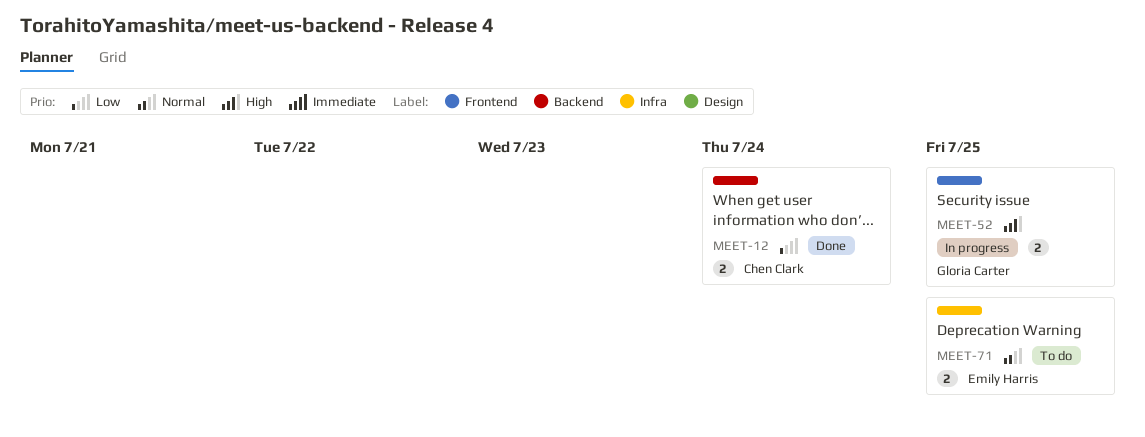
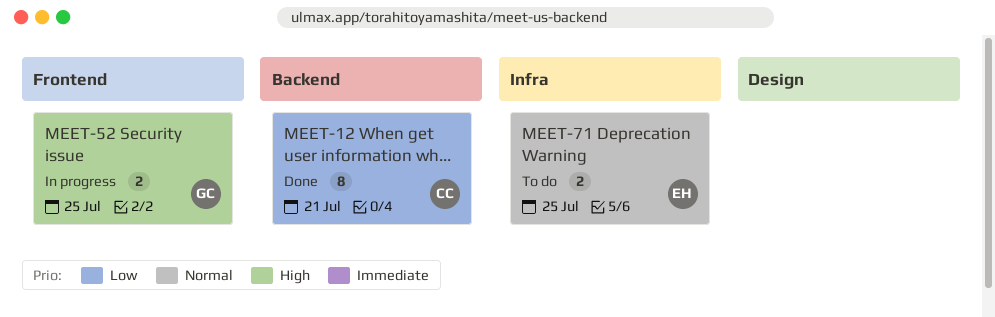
MEET-12, estimate: 2 -> 8
MEET-12, due: Jul 24 -> Jul 21

